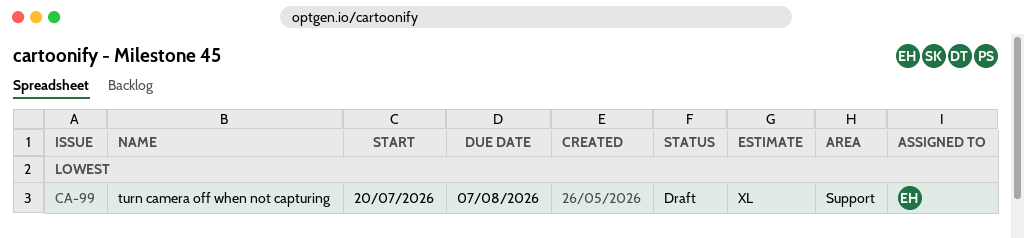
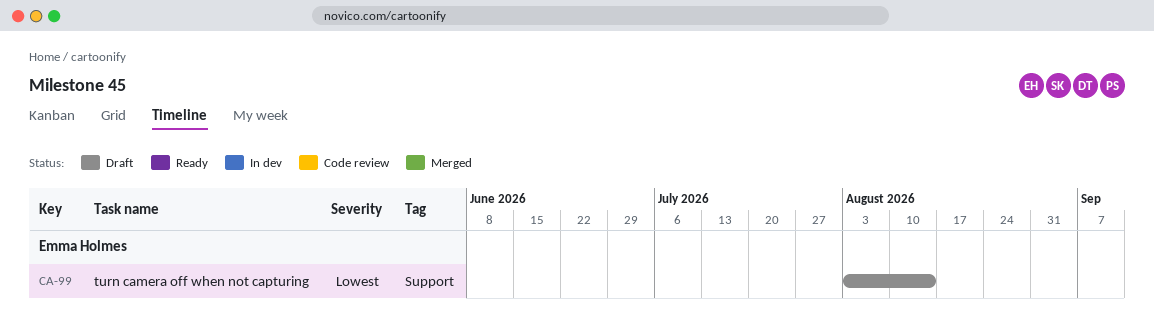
CA-99, start: Jul 20 -> Aug 3
CA-99, due: Aug 7 -> Aug 14

